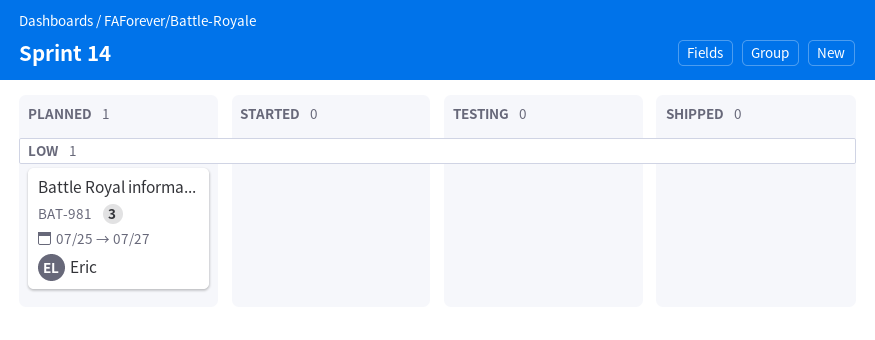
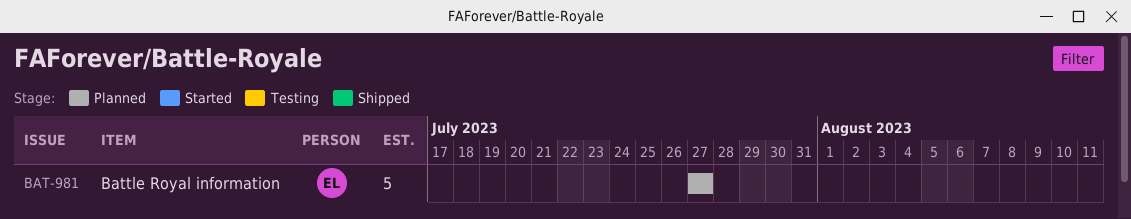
BAT-981, estimate: 3 -> 5
BAT-981, start: Jul 25 -> Jul 27

